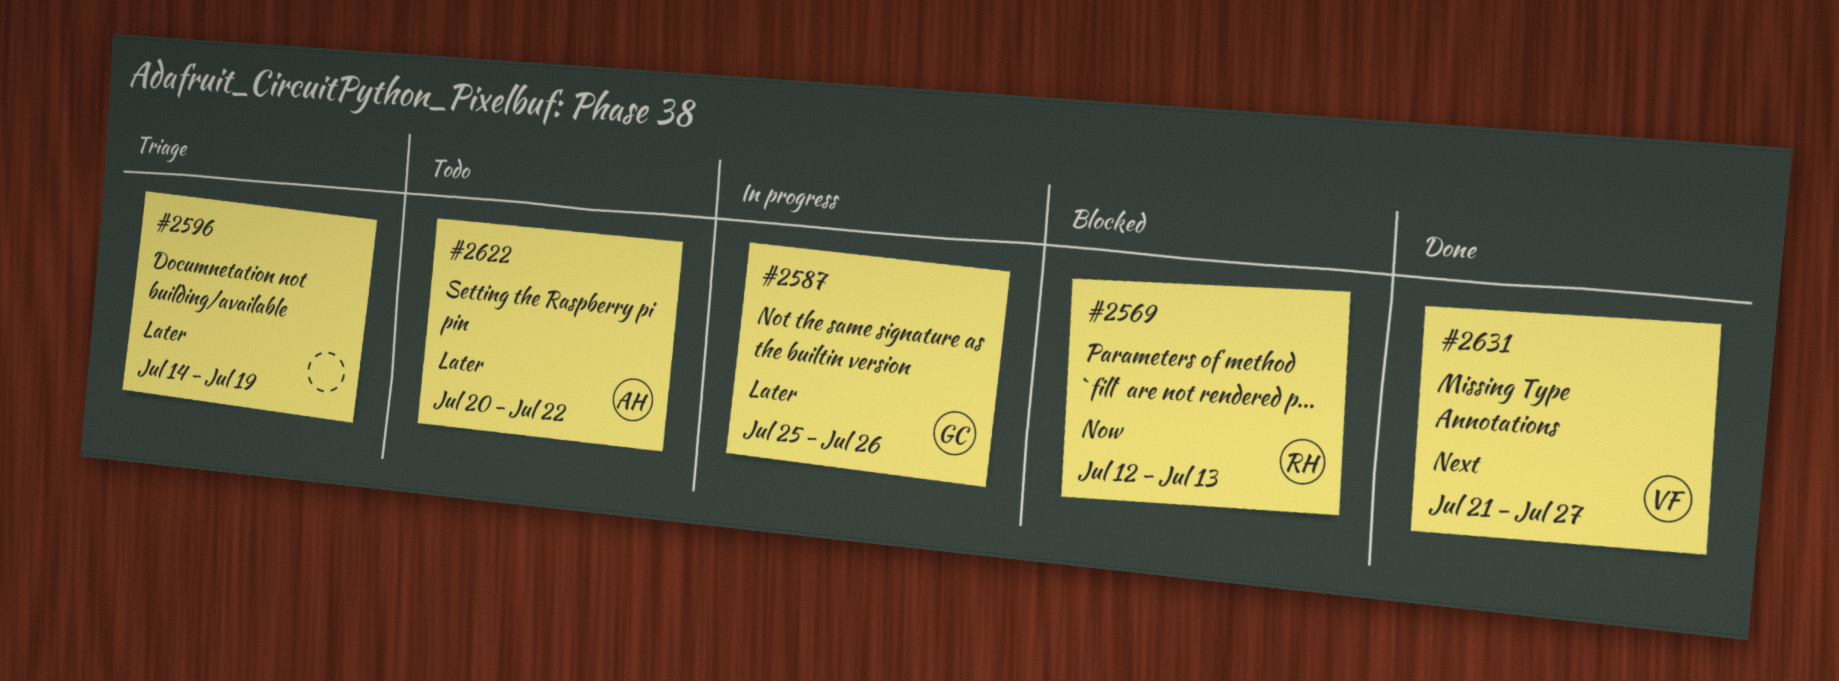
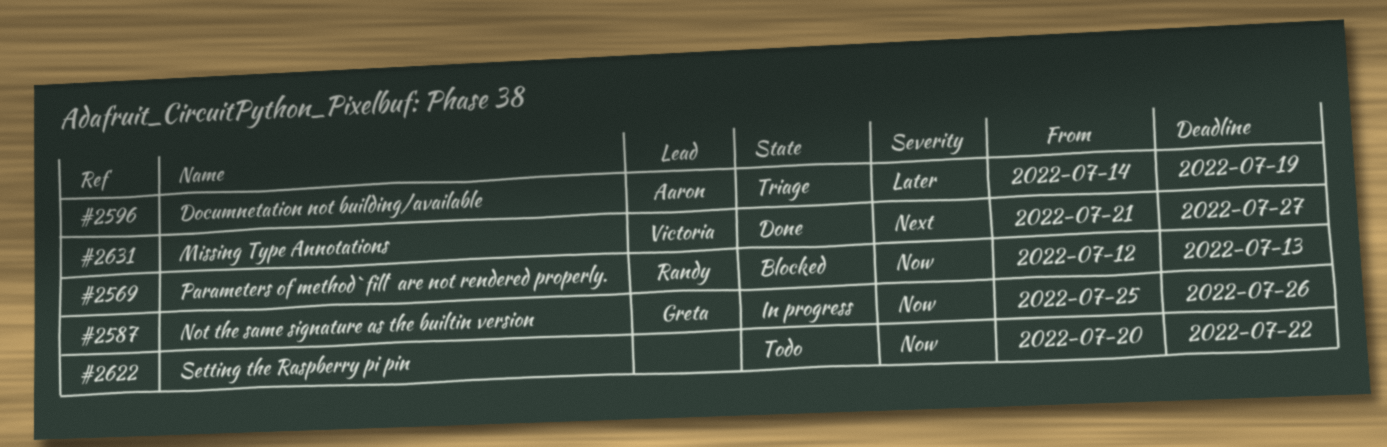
#2587, priority: Later -> Now
#2596, owner: none -> Aaron
#2622, owner: Aaron -> none
#2622, priority: Later -> Now

